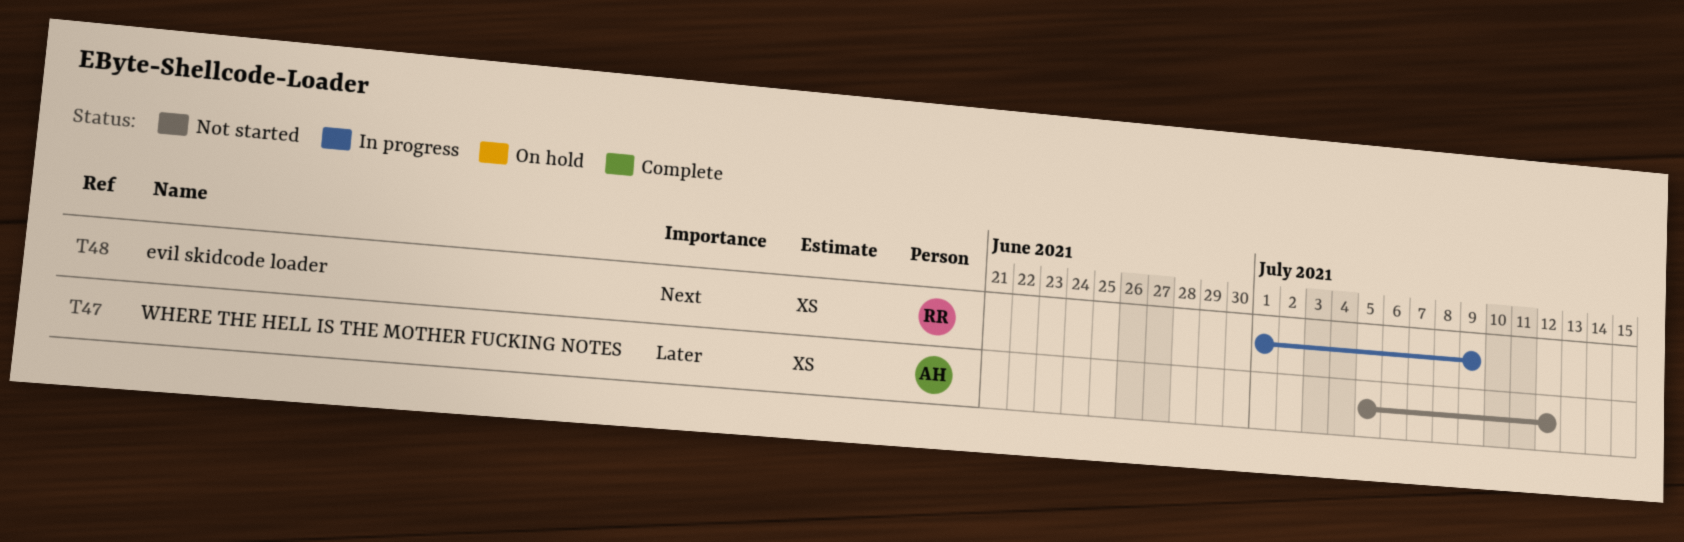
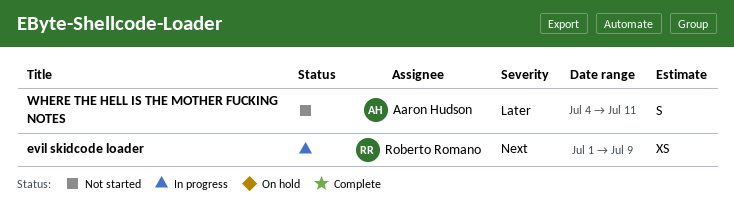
WHERE THE HELL IS THE MOTHER FUCKING NOTES, estimate: XS -> S
WHERE THE HELL IS THE MOTHER FUCKING NOTES, start: Jul 5 -> Jul 4
WHERE THE HELL IS THE MOTHER FUCKING NOTES, due: Jul 12 -> Jul 11

